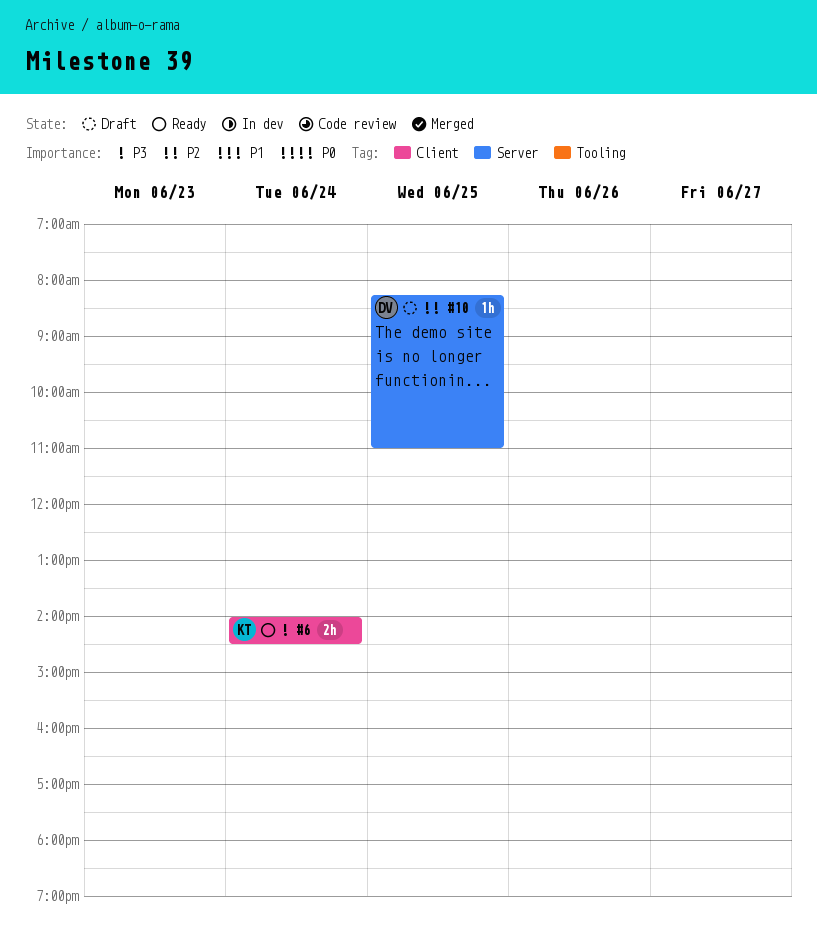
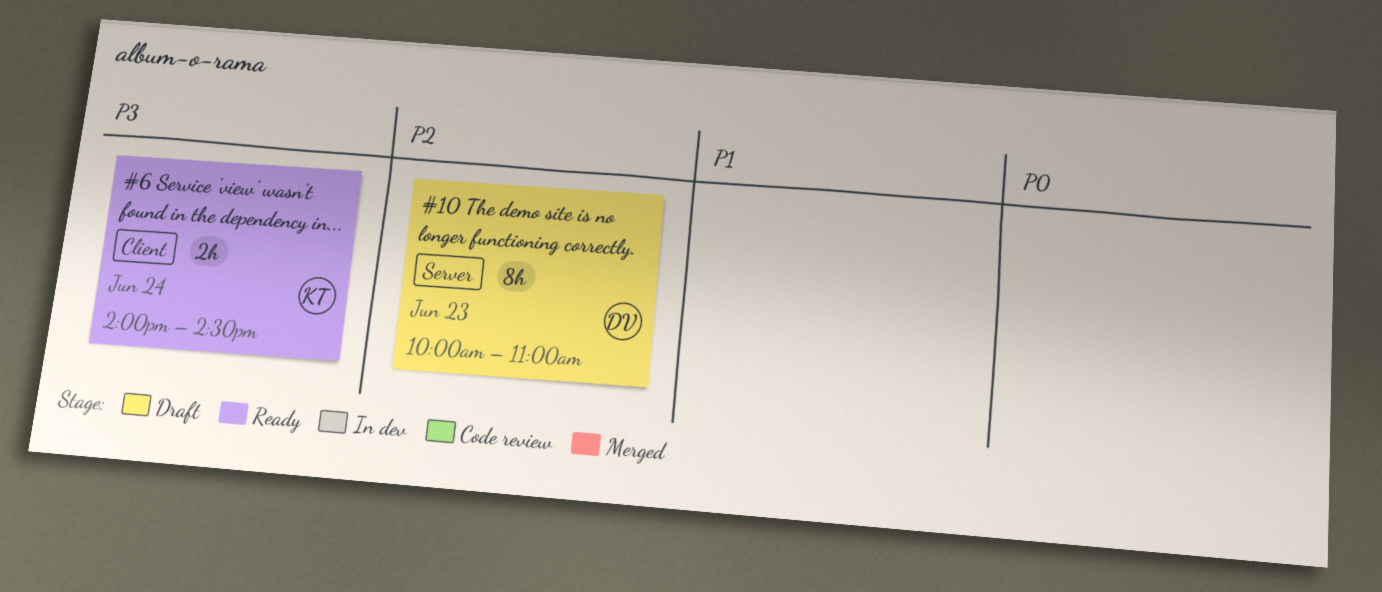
#10, estimate: 1h -> 8h
#10, day: Jun 25 -> Jun 23
#10, begins: 08:15 -> 10:00

